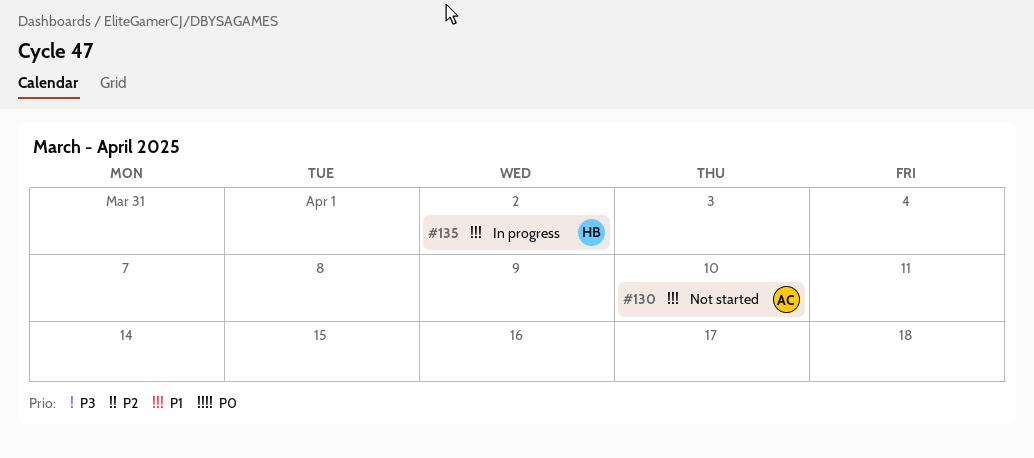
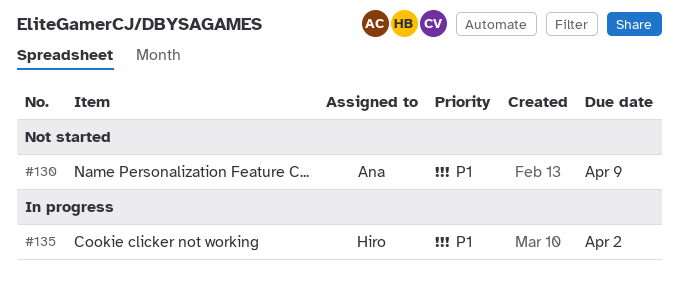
#130, due: Apr 10 -> Apr 9

